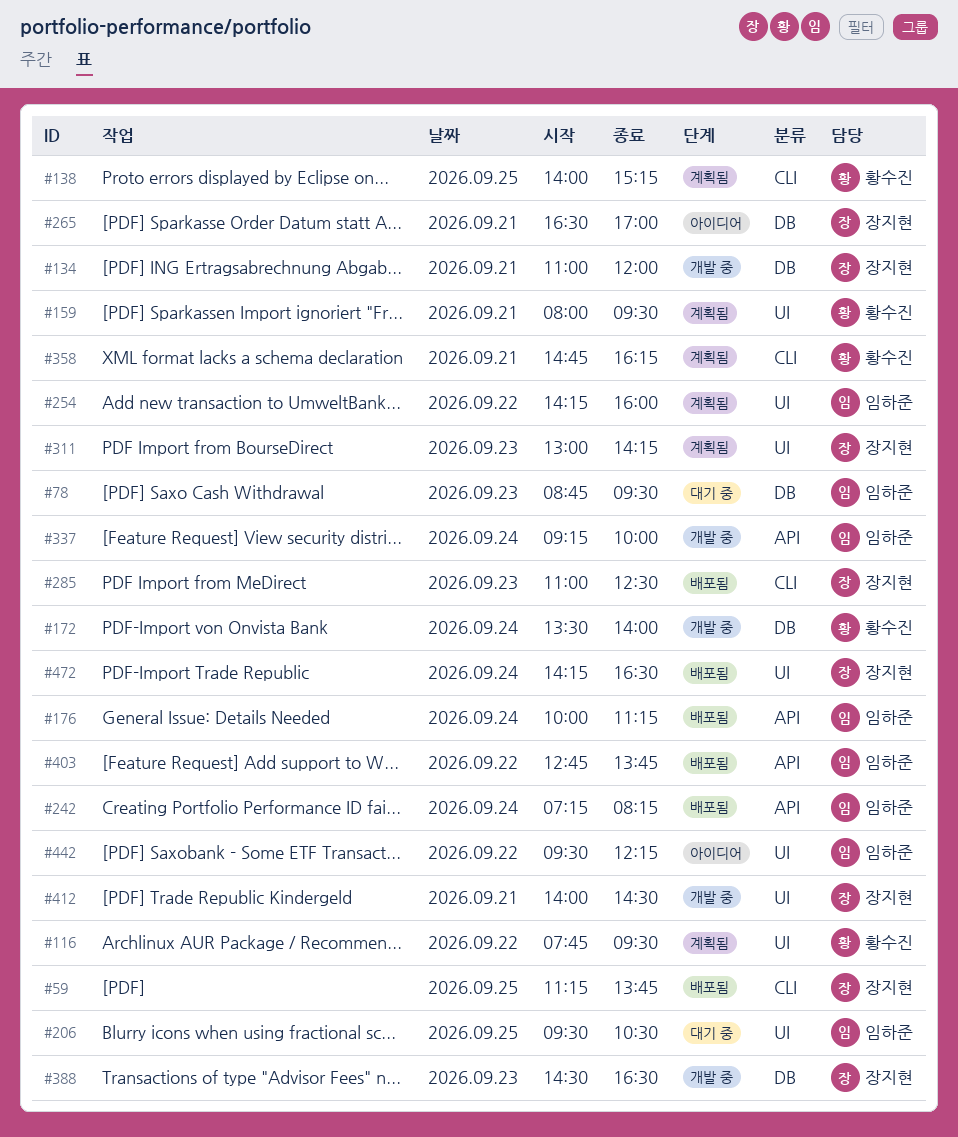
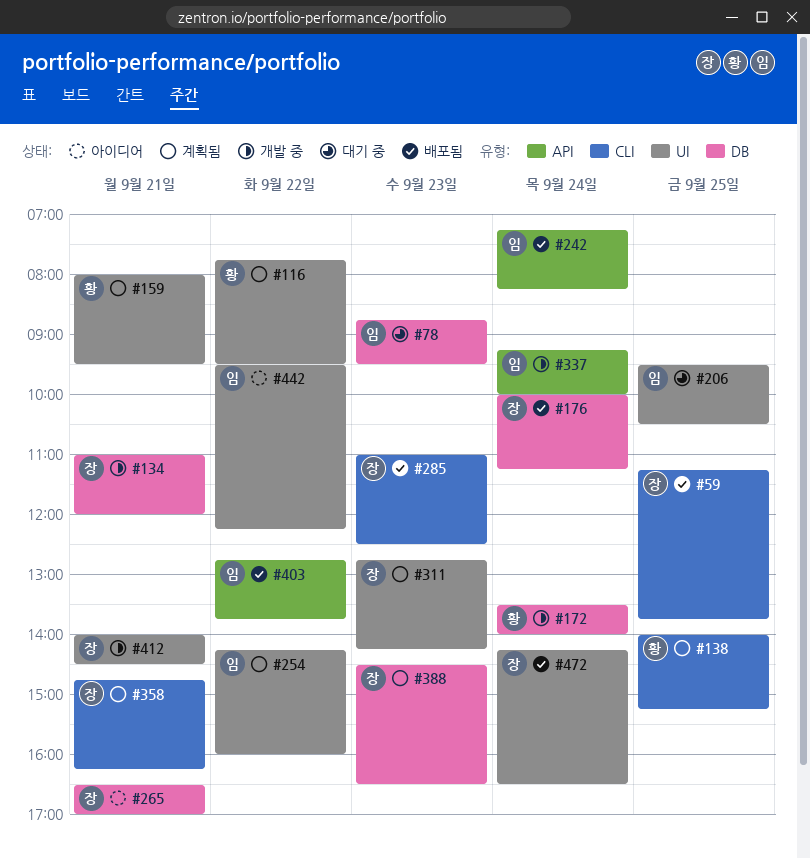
#176, owner: 임하준 -> 장지현
#176, label: API -> DB
#311, begins: 13:00 -> 12:45
#358, owner: 황수진 -> 장지현
#388, status: 개발 중 -> 계획됨

